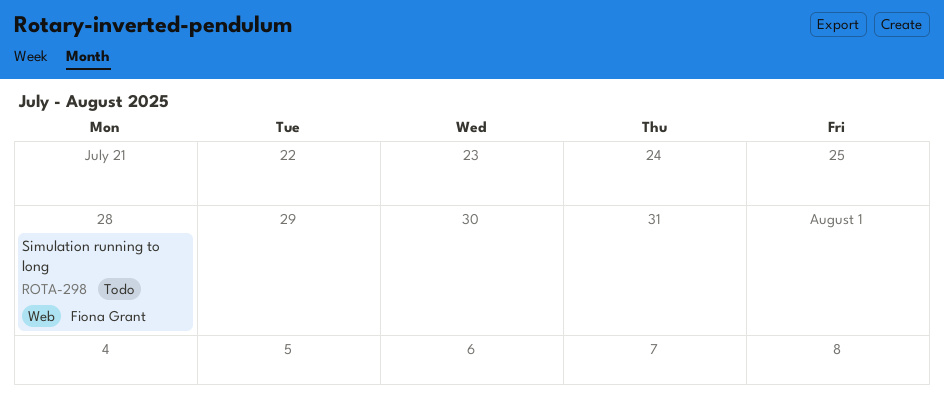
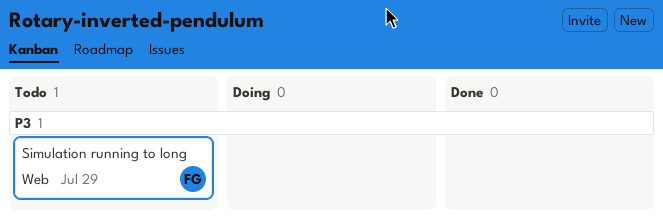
Simulation running to long, due: Jul 28 -> Jul 29

